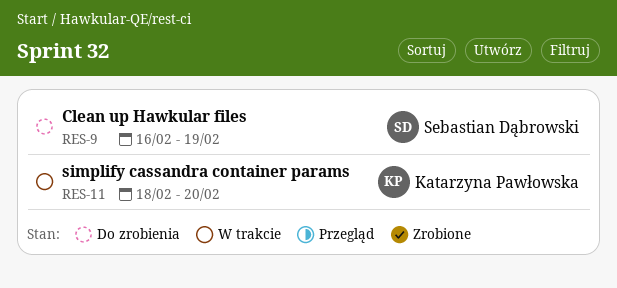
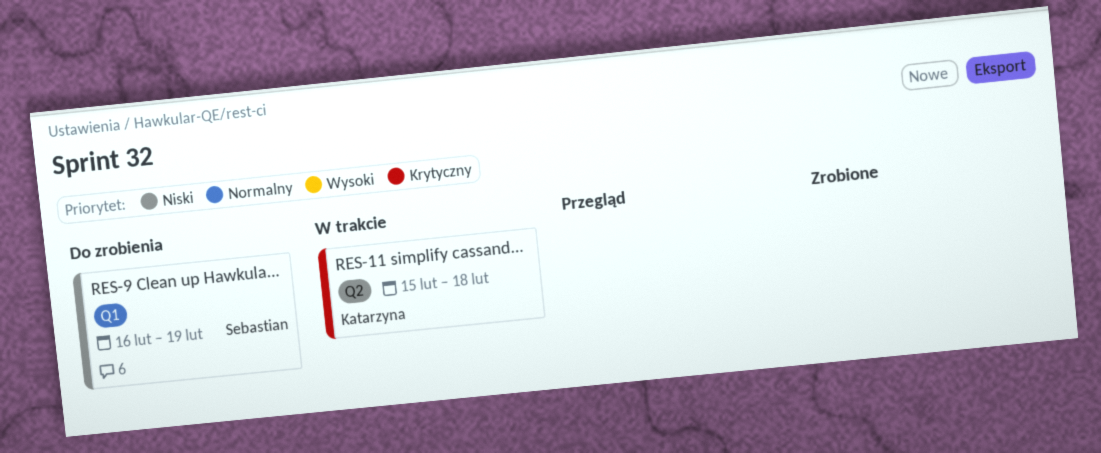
RES-11, start: Feb 18 -> Feb 15
RES-11, due: Feb 20 -> Feb 18

